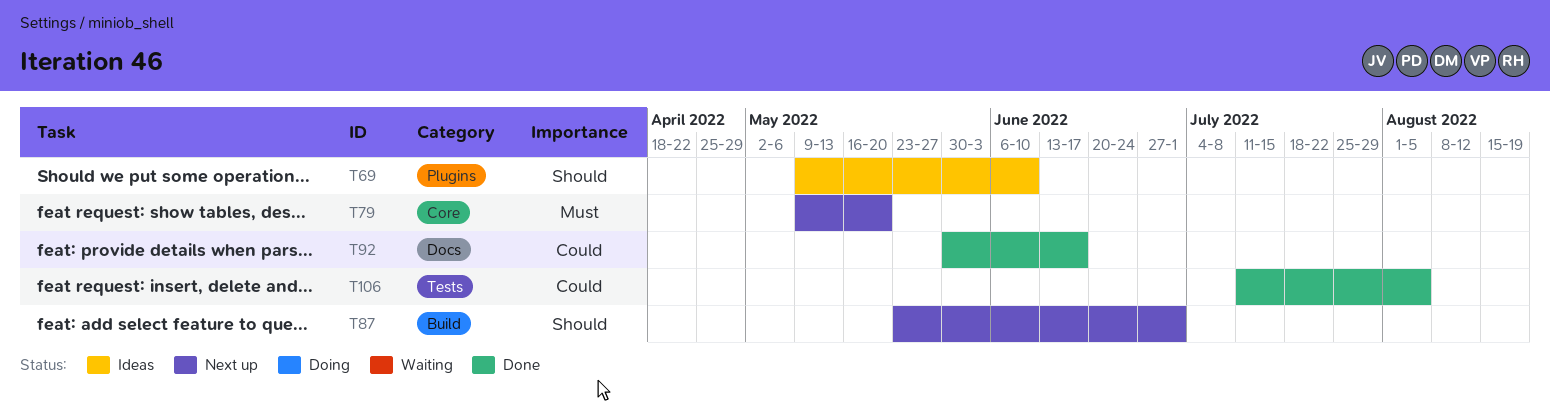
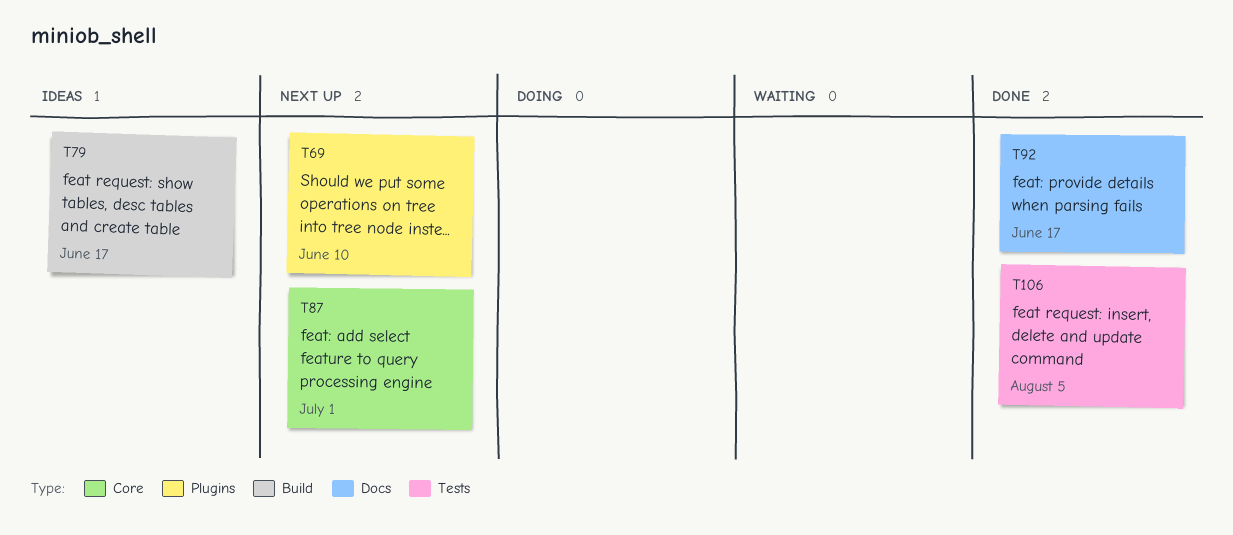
T69, status: Ideas -> Next up
T79, status: Next up -> Ideas
T79, label: Core -> Build
T79, due: May 20 -> Jun 17
T87, label: Build -> Core

